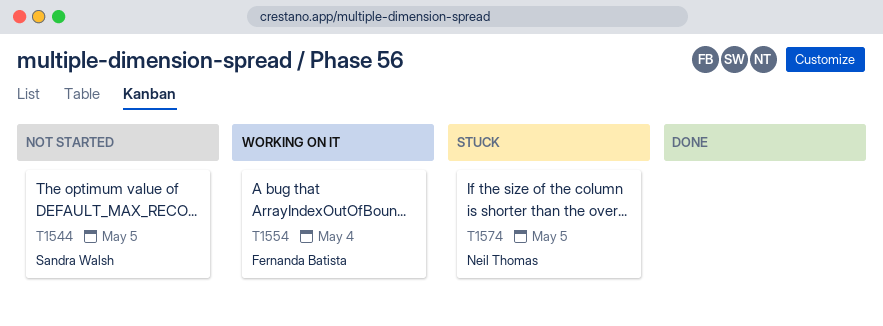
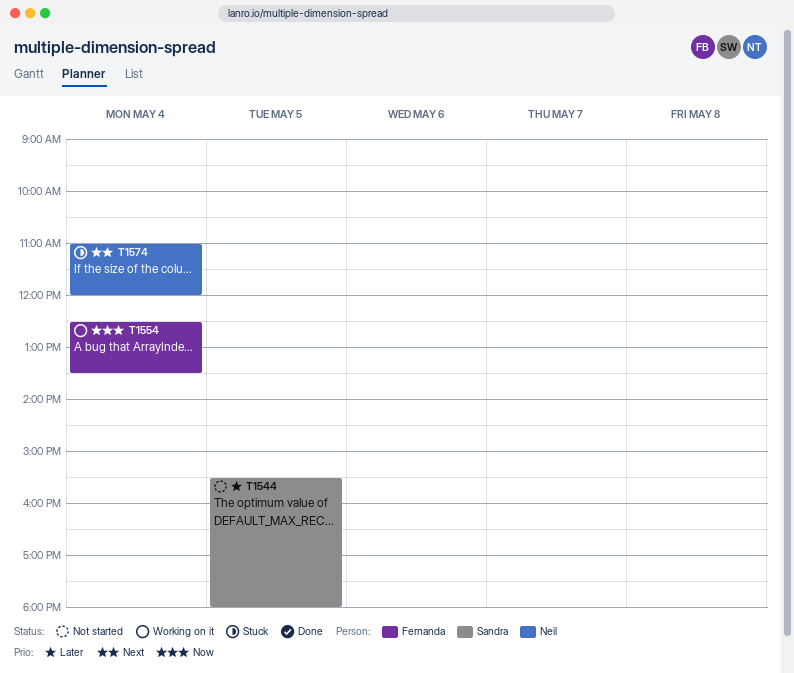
T1574, day: May 5 -> May 4

